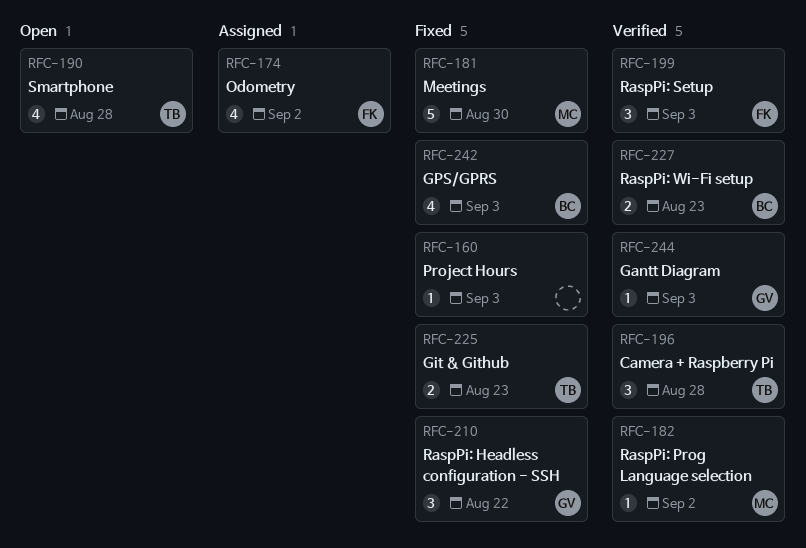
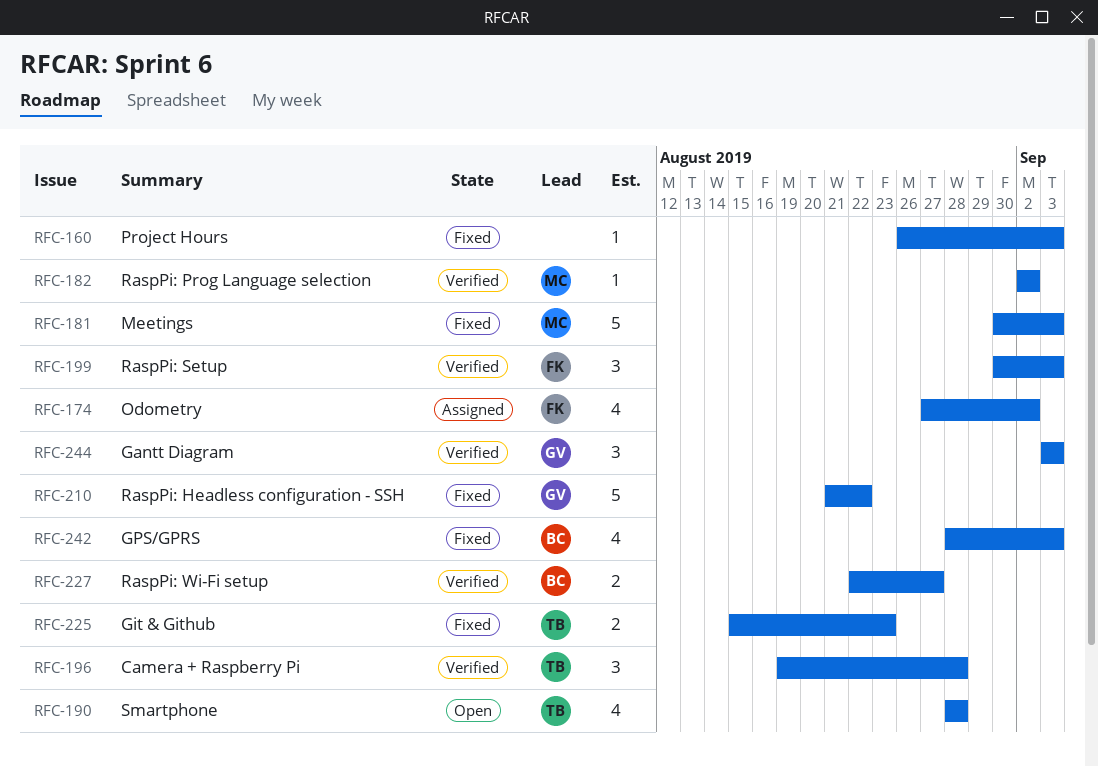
RFC-181, due: Aug 30 -> Sep 3
RFC-210, estimate: 3 -> 5
RFC-227, due: Aug 23 -> Aug 27
RFC-244, estimate: 1 -> 3

